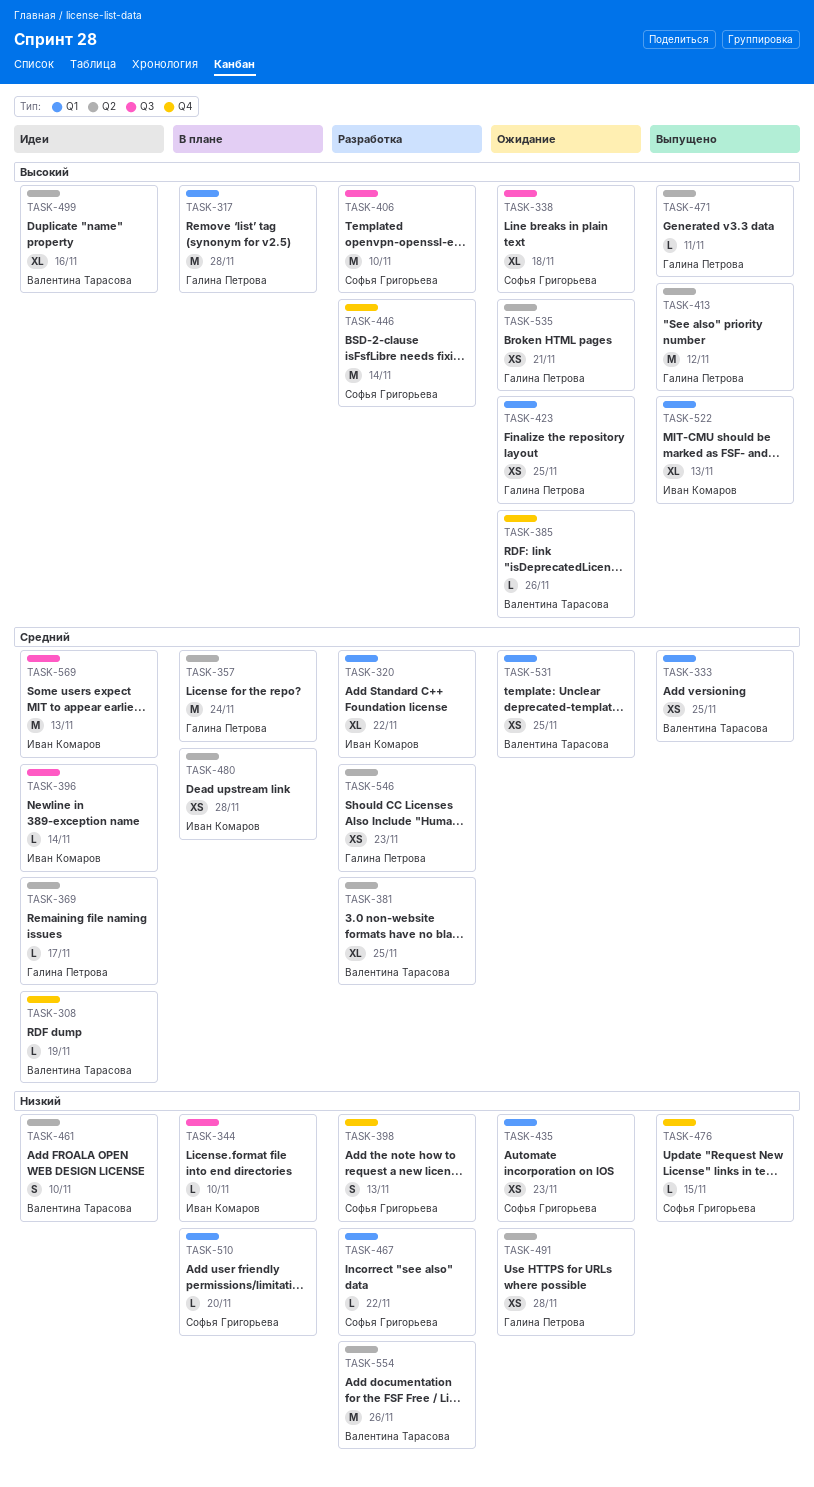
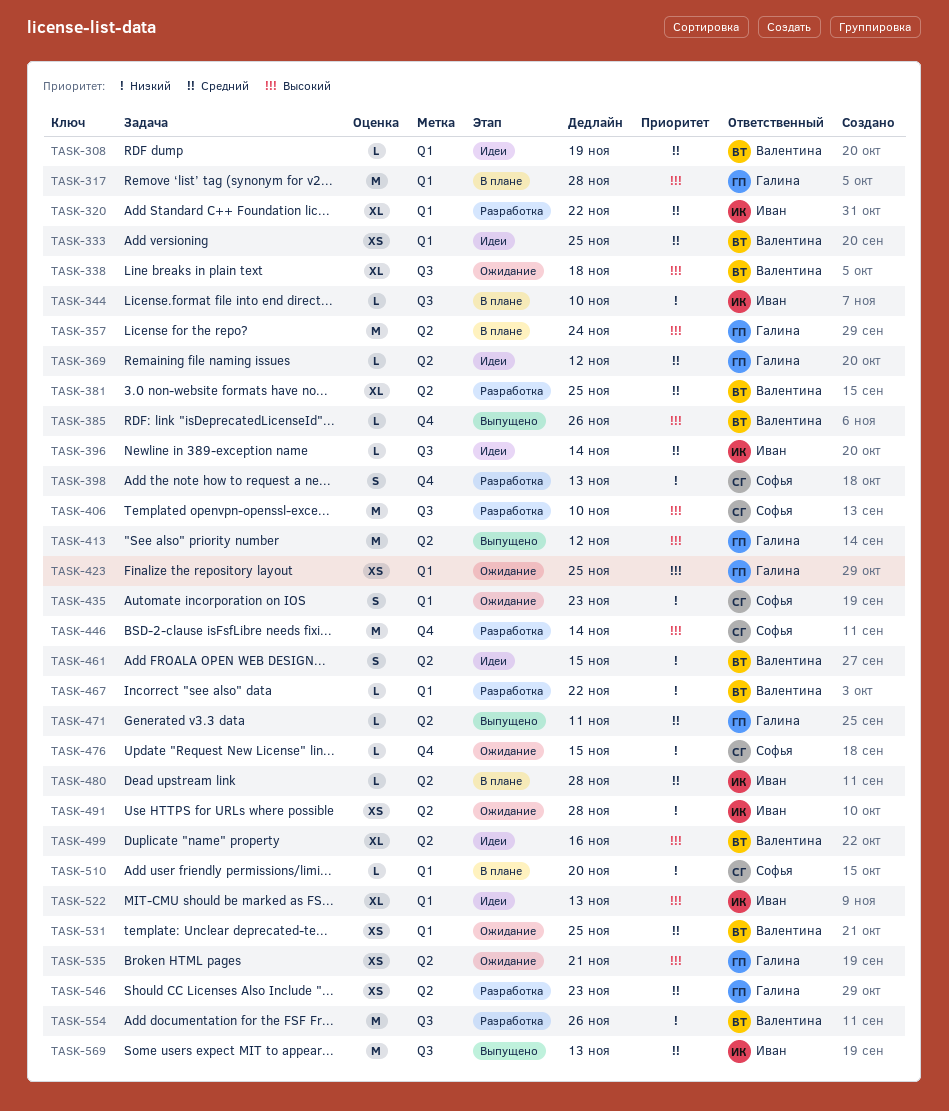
TASK-308, label: Q4 -> Q1
TASK-333, status: Выпущено -> Идеи
TASK-338, owner: Софья Григорьева -> Валентина Тарасова
TASK-357, priority: Средний -> Высокий
TASK-369, due: Nov 17 -> Nov 12
TASK-385, status: Ожидание -> Выпущено
TASK-435, estimate: XS -> S
TASK-461, due: Nov 10 -> Nov 15
TASK-467, owner: Софья Григорьева -> Валентина Тарасова
TASK-471, priority: Высокий -> Средний
TASK-476, status: Выпущено -> Ожидание
TASK-480, estimate: XS -> L
TASK-491, owner: Галина Петрова -> Иван Комаров
TASK-522, status: Выпущено -> Идеи
TASK-554, label: Q2 -> Q3
TASK-569, status: Идеи -> Выпущено

